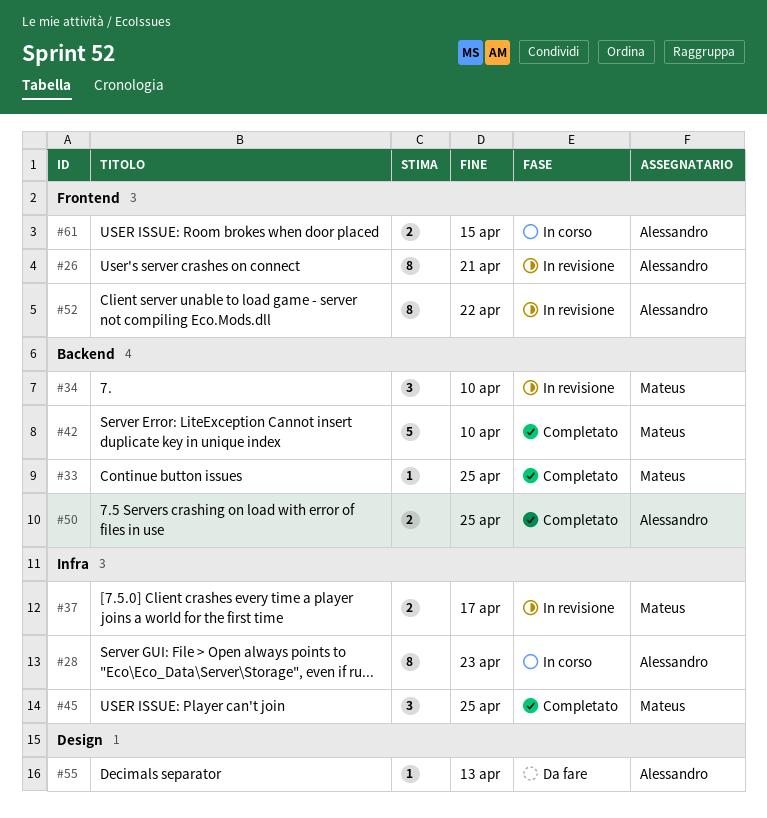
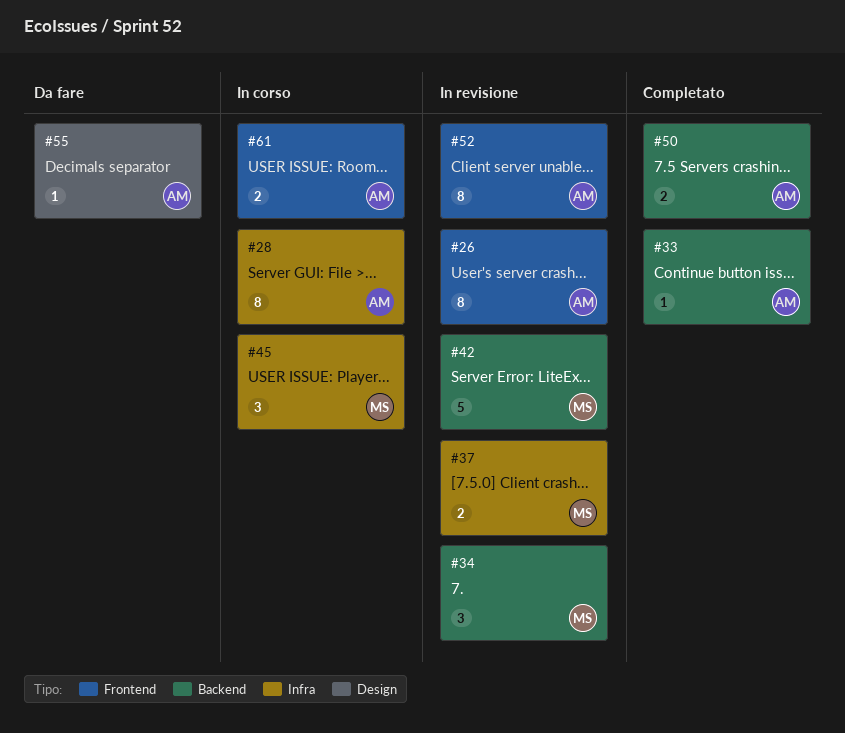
#33, owner: Mateus -> Alessandro
#42, status: Completato -> In revisione
#45, status: Completato -> In corso

